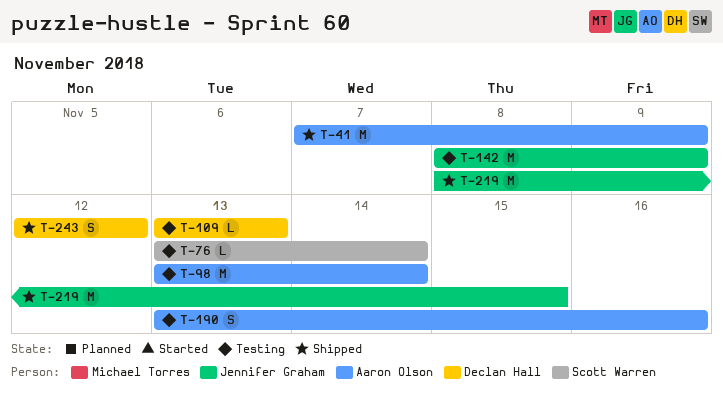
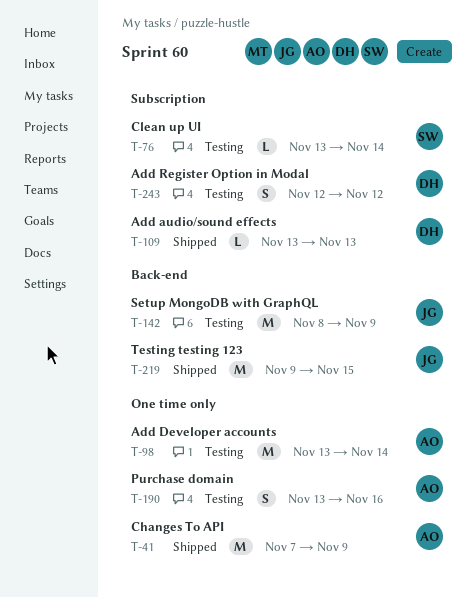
T-109, status: Testing -> Shipped
T-219, start: Nov 8 -> Nov 9
T-243, status: Shipped -> Testing

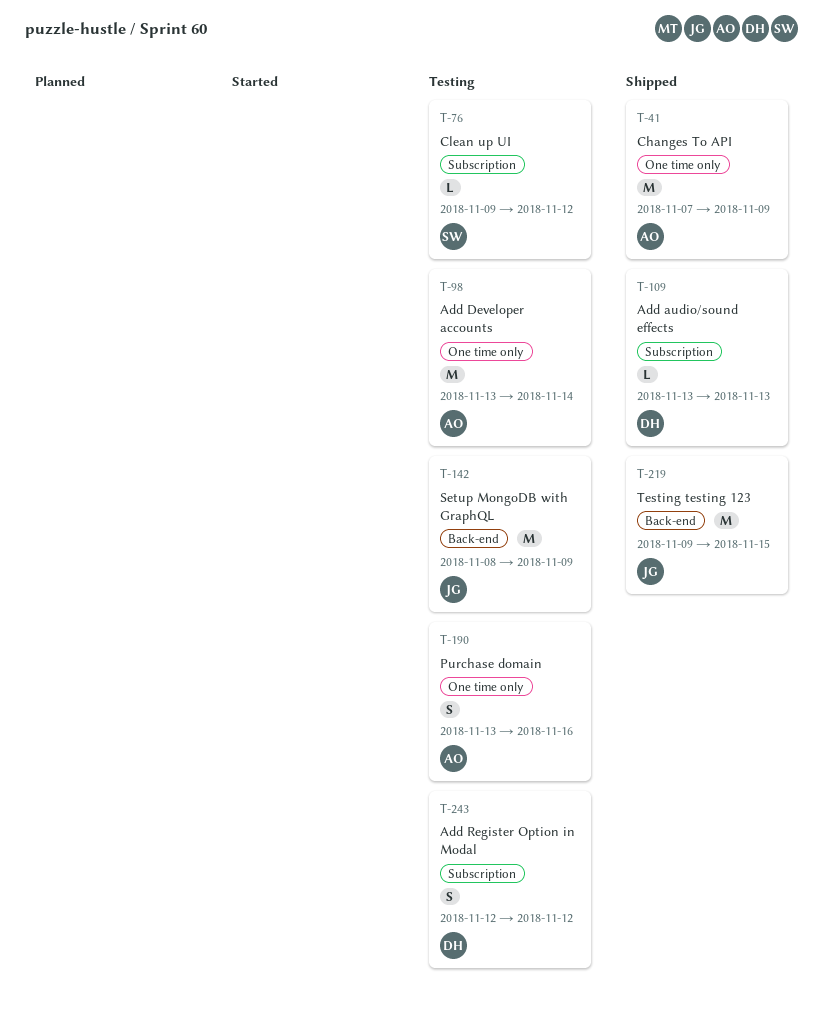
T-76, start: Nov 13 -> Nov 9
T-76, due: Nov 14 -> Nov 12

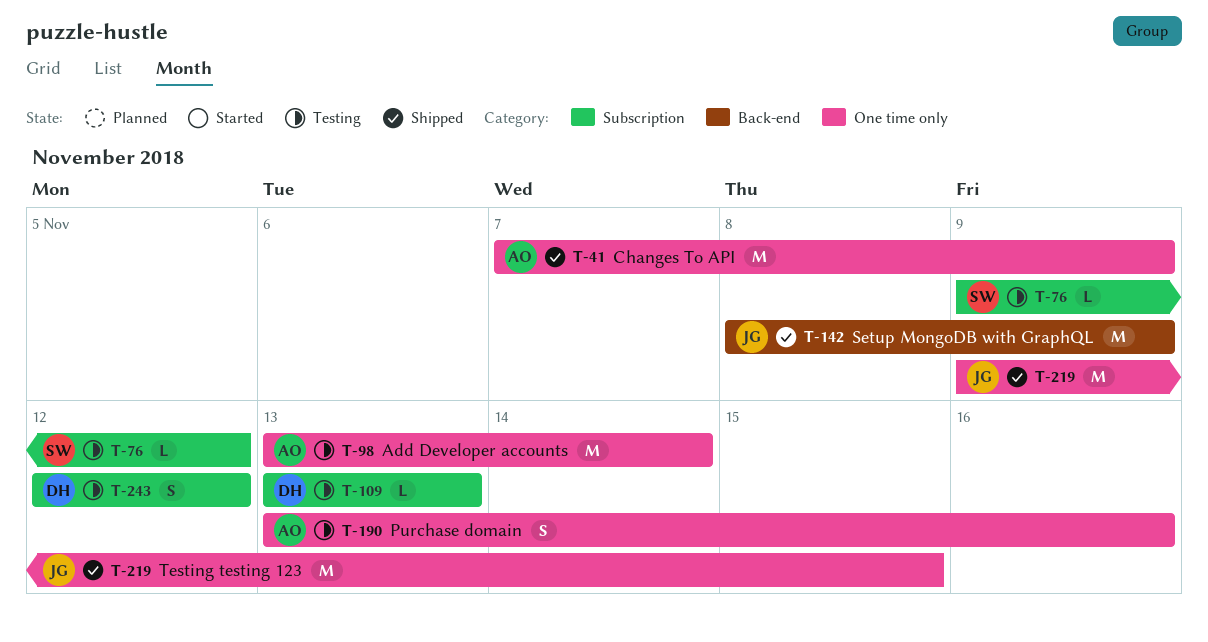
T-109, status: Shipped -> Testing
T-142, status: Testing -> Shipped
T-219, label: Back-end -> One time only

